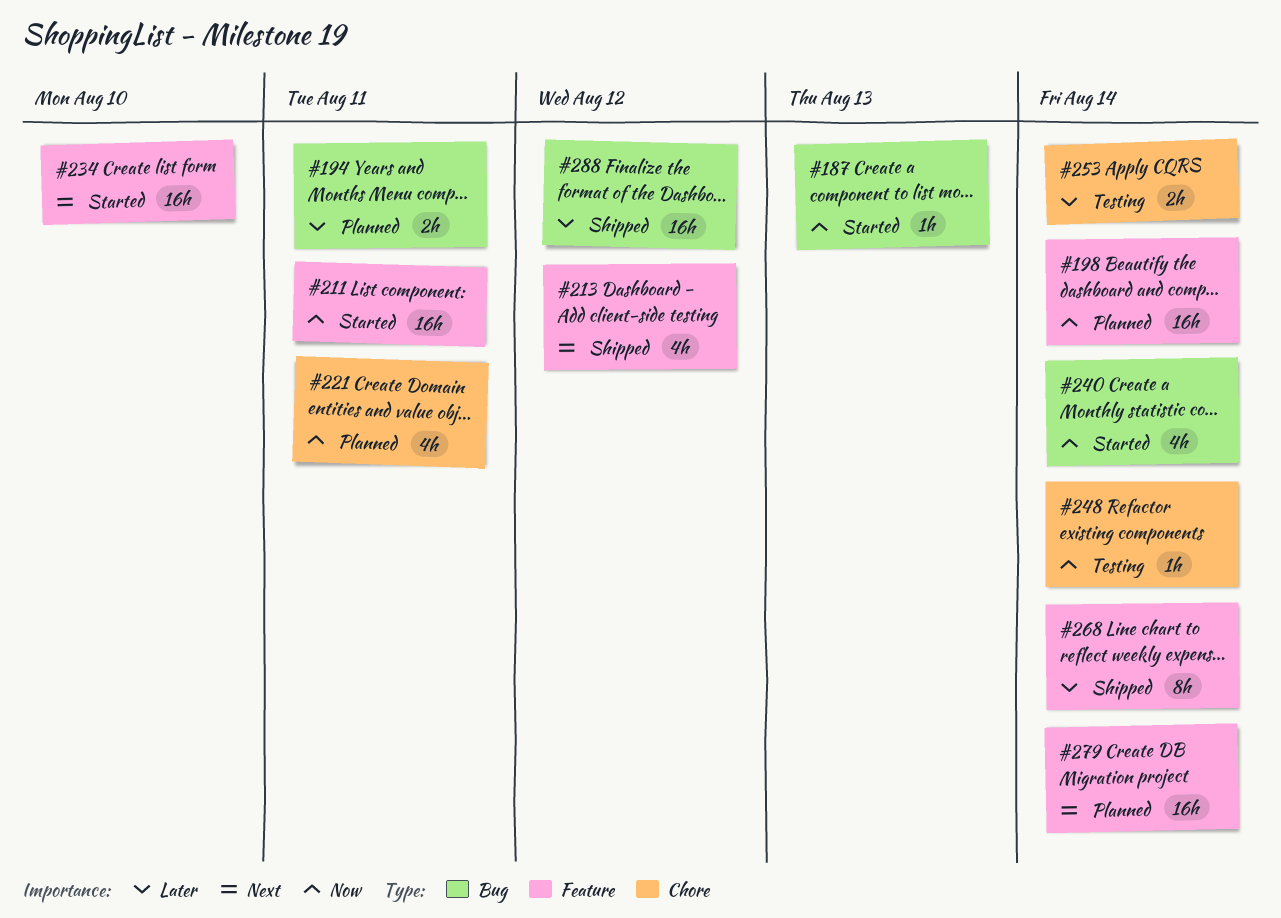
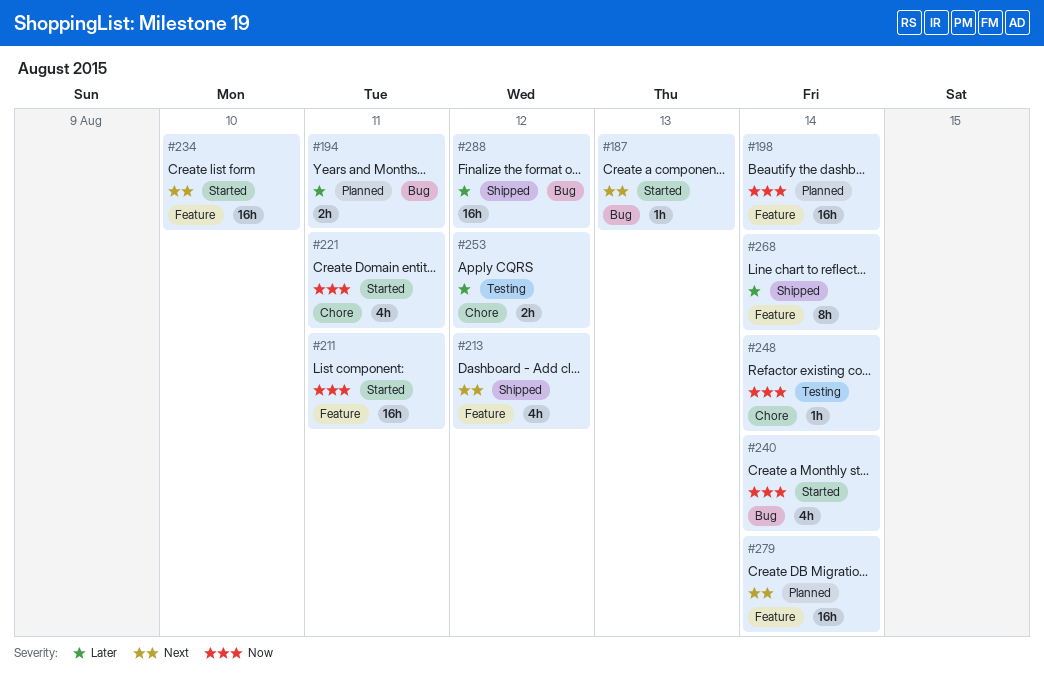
#187, priority: Now -> Next
#221, status: Planned -> Started
#253, due: Aug 14 -> Aug 12

